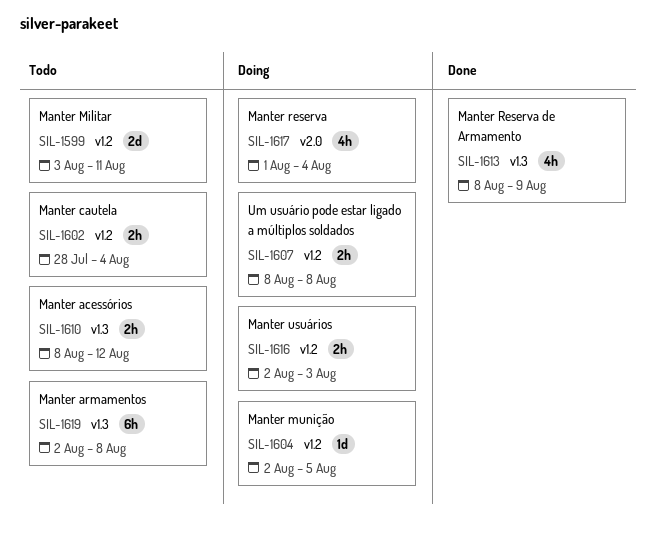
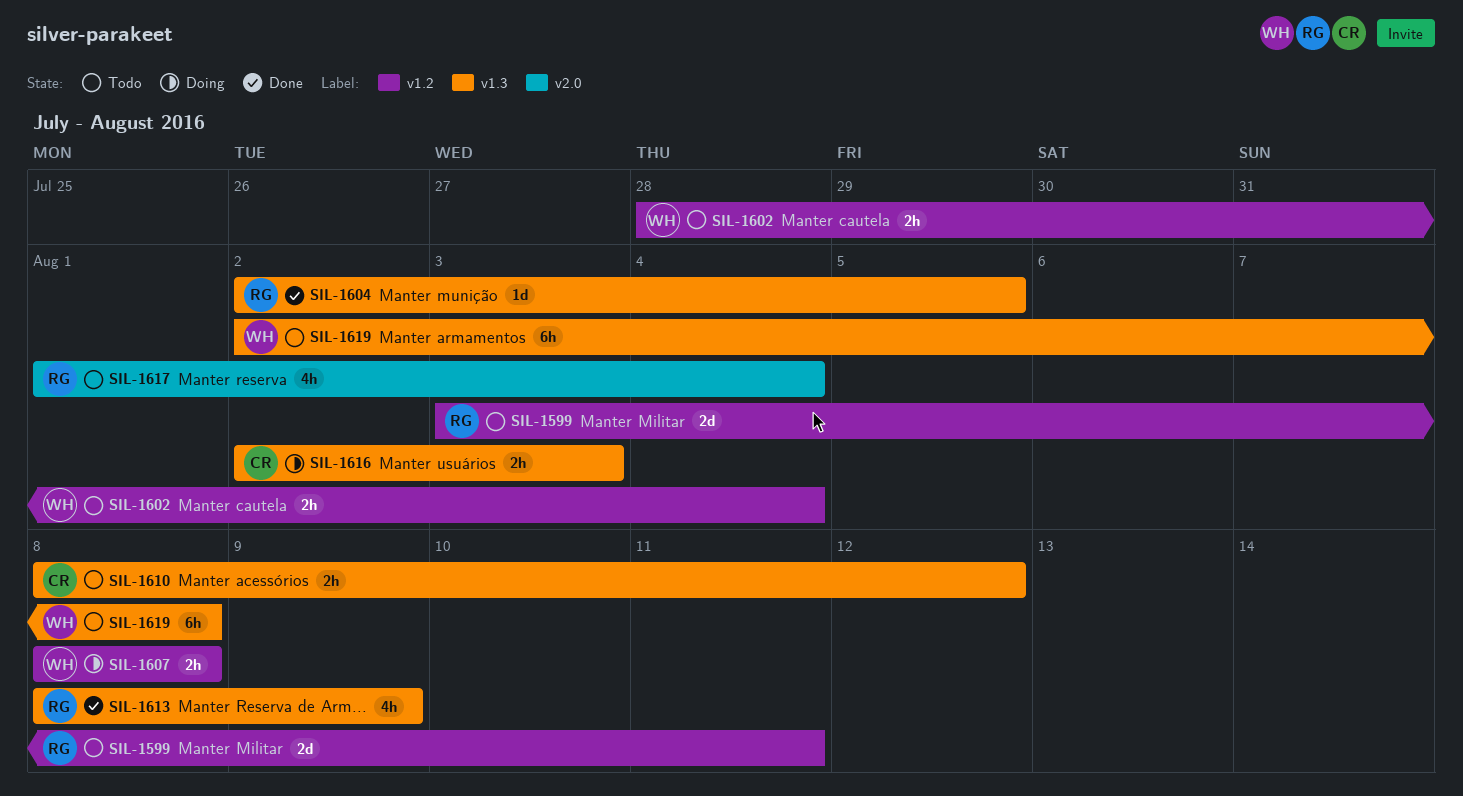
SIL-1604, status: Doing -> Done
SIL-1604, label: v1.2 -> v1.3
SIL-1616, label: v1.2 -> v1.3
SIL-1617, status: Doing -> Todo

